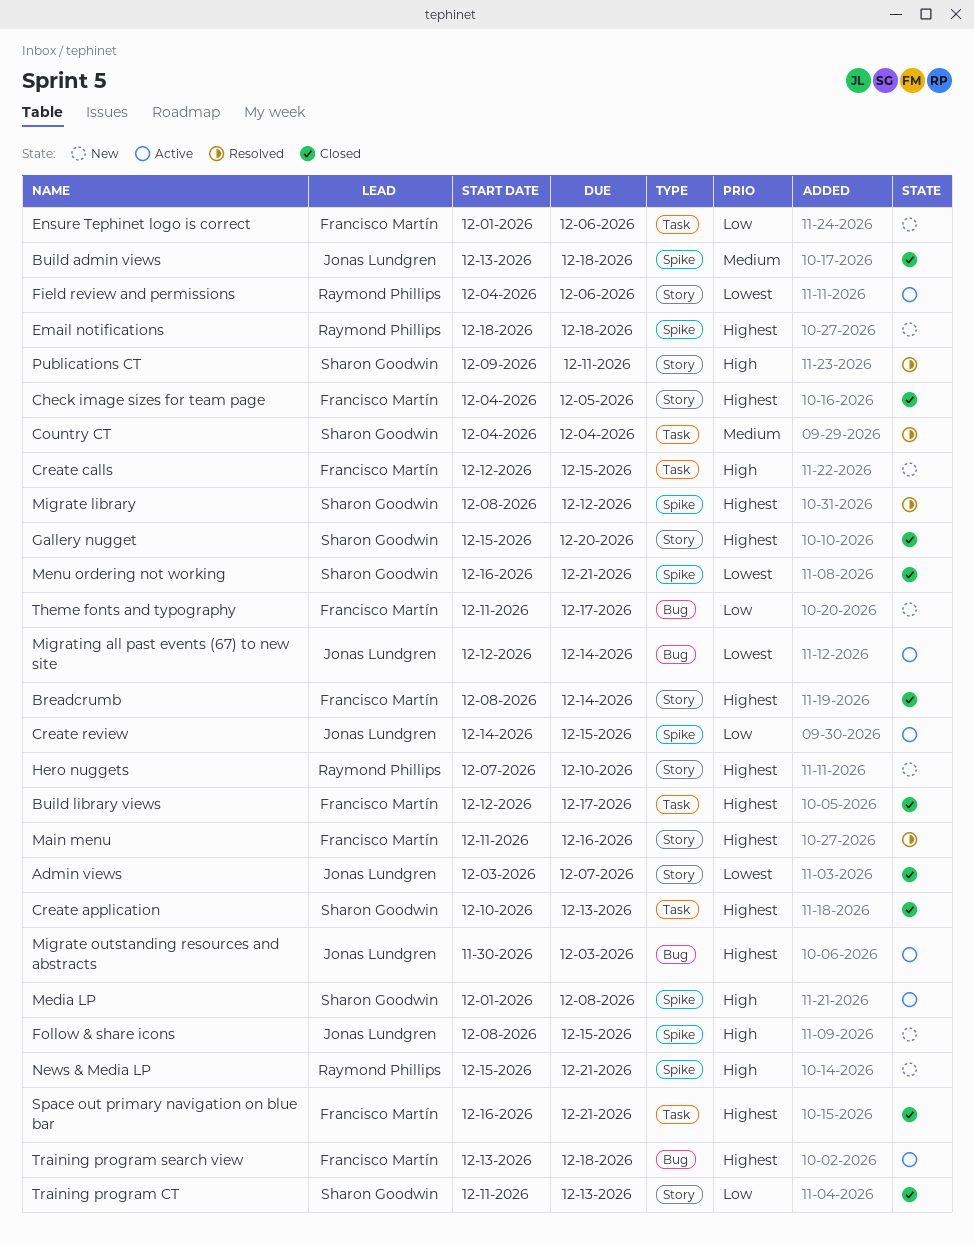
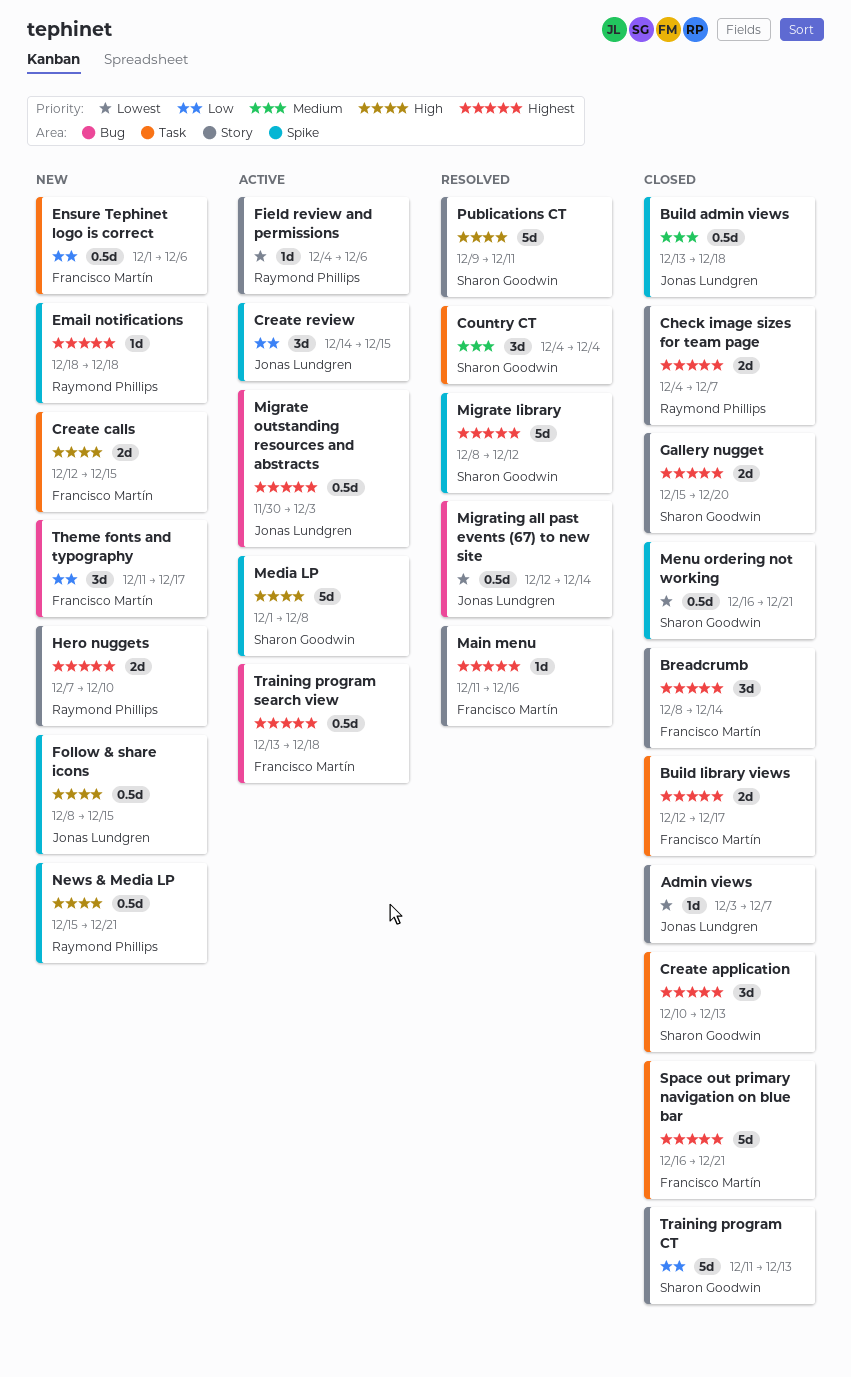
Check image sizes for team page, owner: Francisco Martín -> Raymond Phillips
Check image sizes for team page, due: Dec 5 -> Dec 7
Migrating all past events (67) to new site, status: Active -> Resolved

